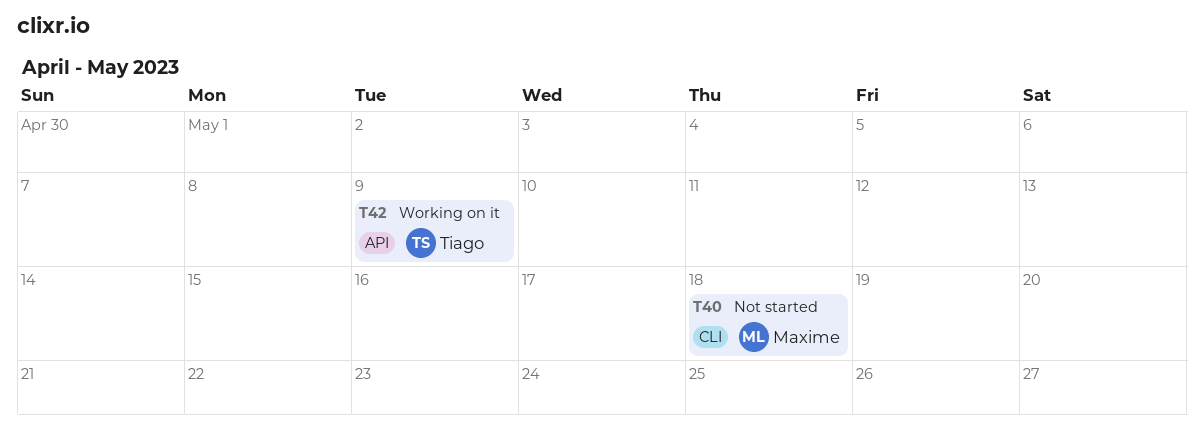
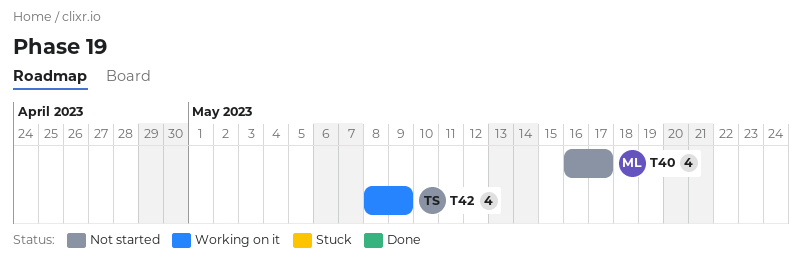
T40, due: May 18 -> May 17

